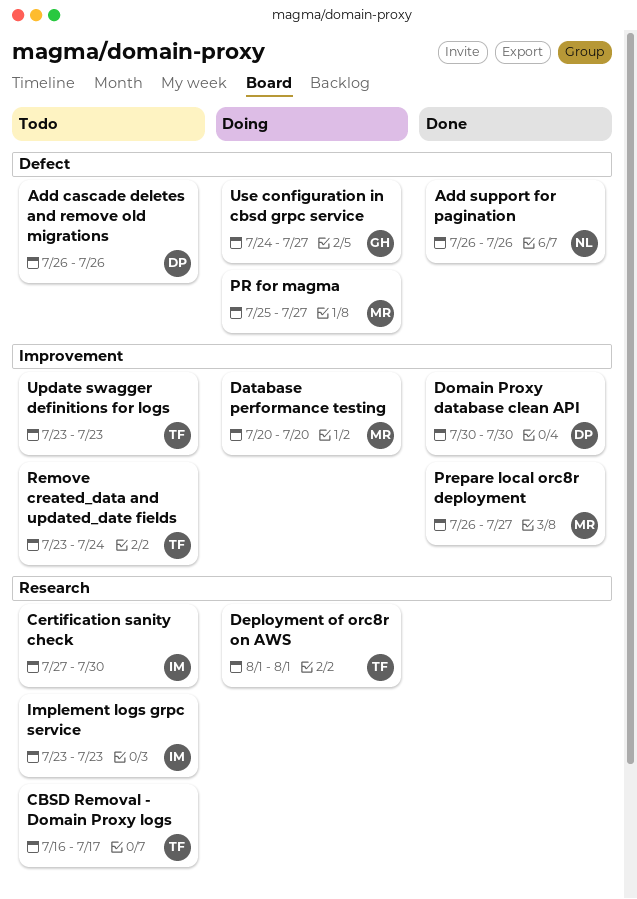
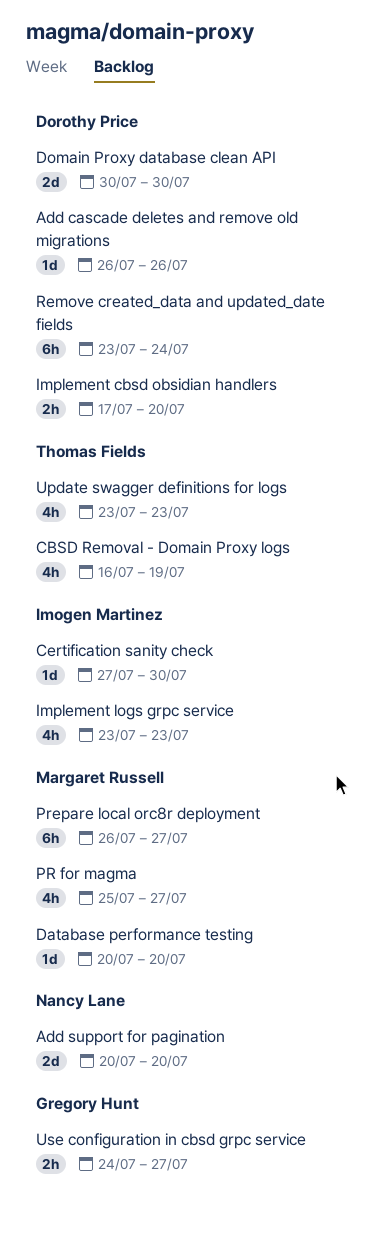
Add support for pagination, start: Jul 26 -> Jul 20
Add support for pagination, due: Jul 26 -> Jul 20
CBSD Removal - Domain Proxy logs, due: Jul 17 -> Jul 19
Deployment of orc8r on AWS: present -> none
Implement cbsd obsidian handlers: none -> present
Remove created_data and updated_date fields, owner: Thomas Fields -> Dorothy Price

